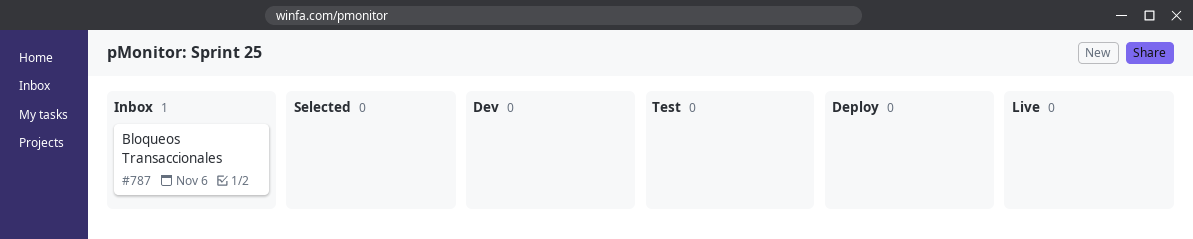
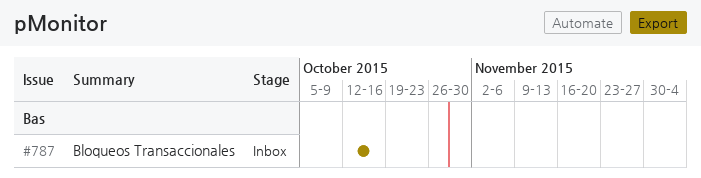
#787, due: Nov 6 -> Oct 16

